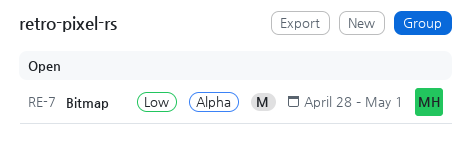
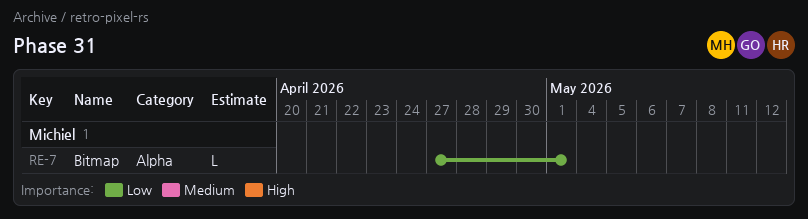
RE-7, estimate: M -> L
RE-7, start: Apr 28 -> Apr 27

